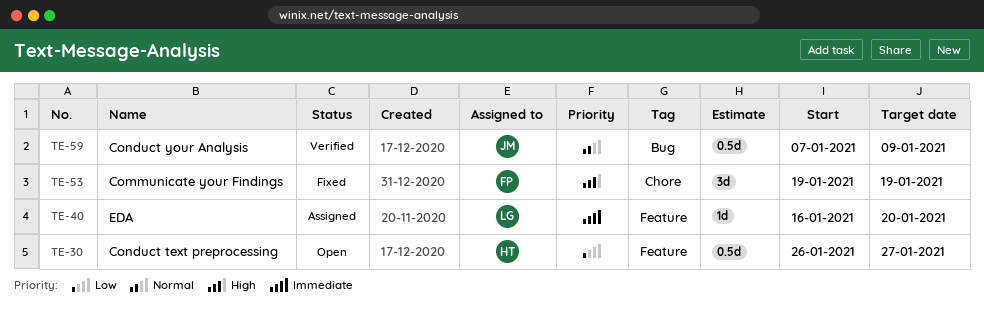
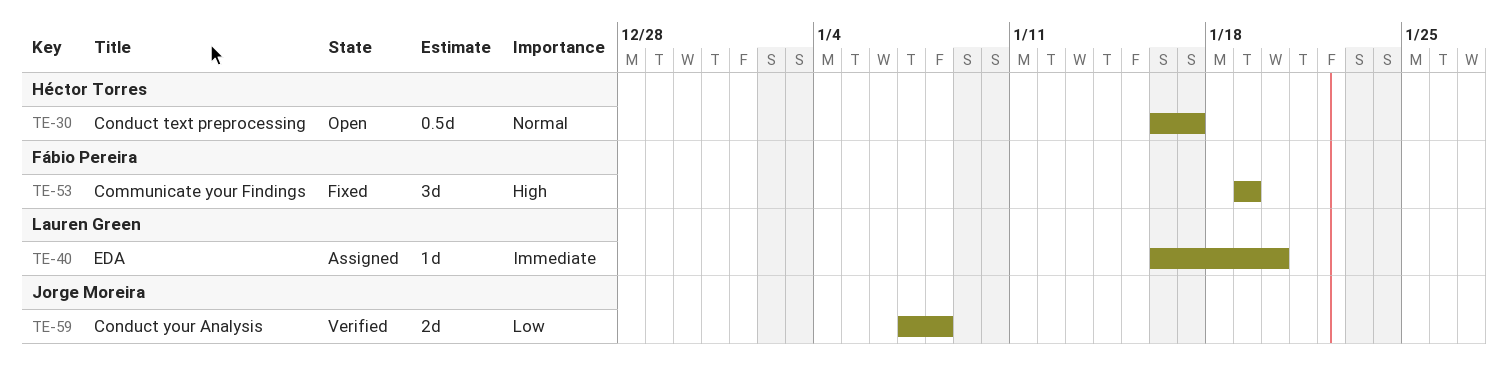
TE-30, priority: Low -> Normal
TE-30, start: Jan 26 -> Jan 16
TE-30, due: Jan 27 -> Jan 17
TE-59, priority: Normal -> Low
TE-59, estimate: 0.5d -> 2d
TE-59, due: Jan 9 -> Jan 8

